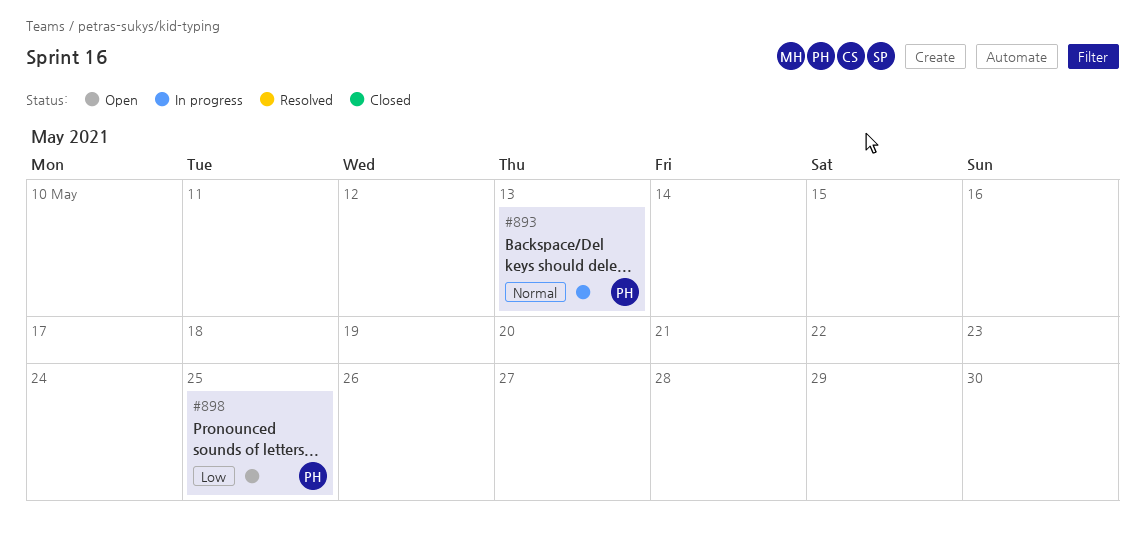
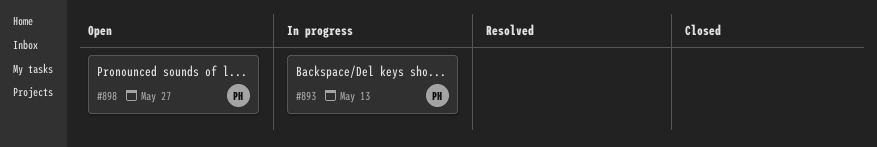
#898, due: May 25 -> May 27

